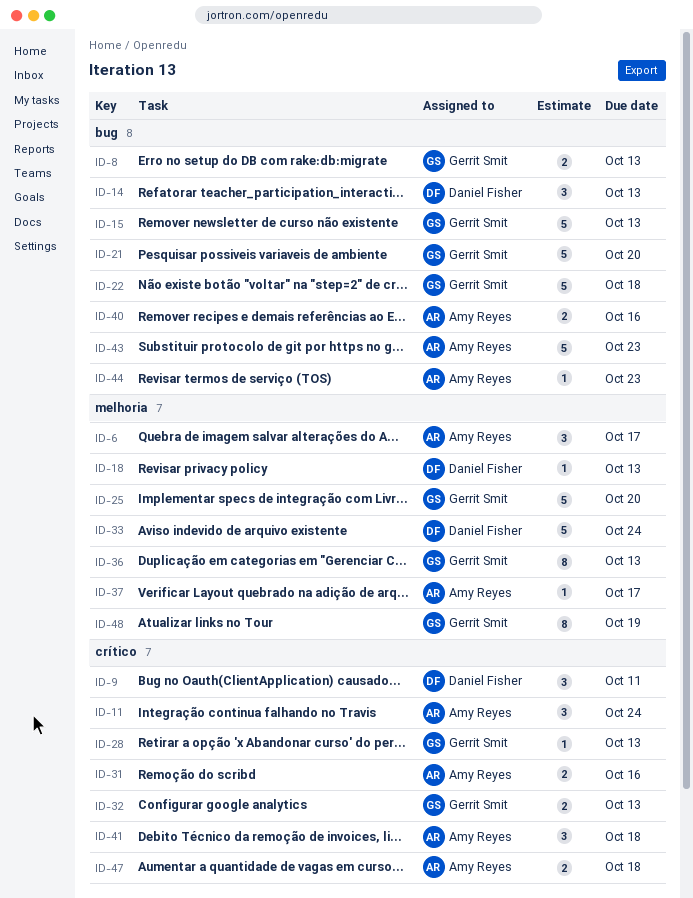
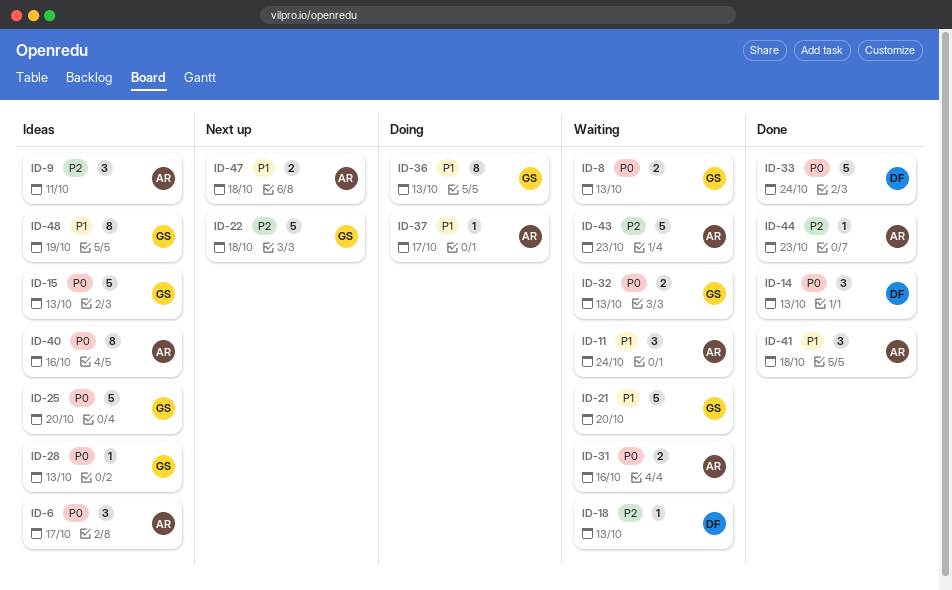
ID-9, owner: Daniel Fisher -> Amy Reyes
ID-40, estimate: 2 -> 8

